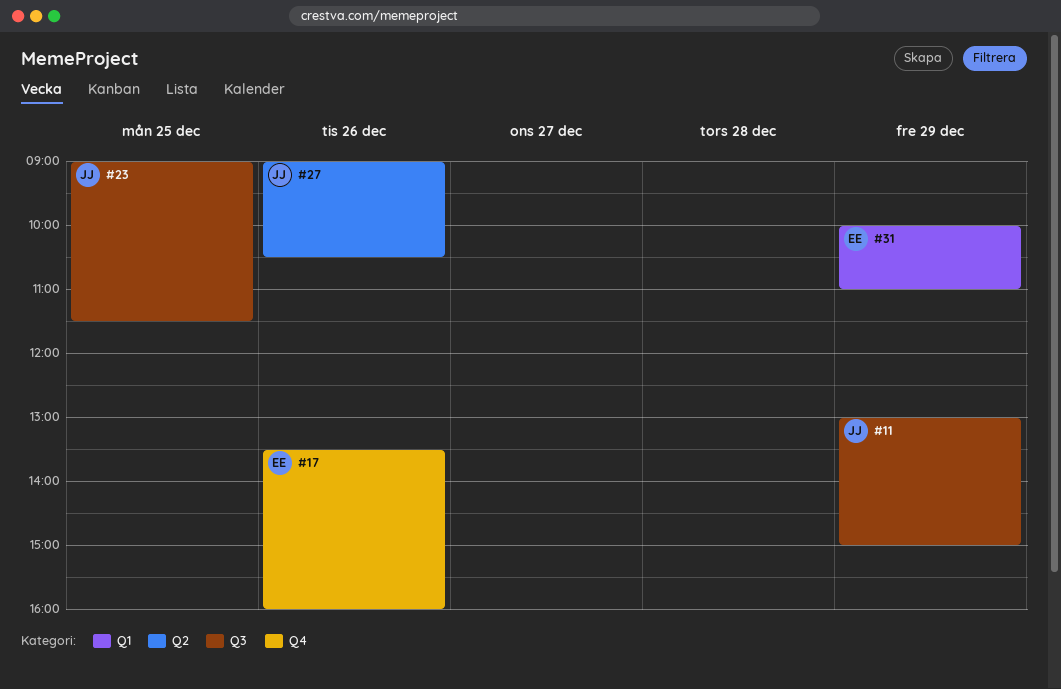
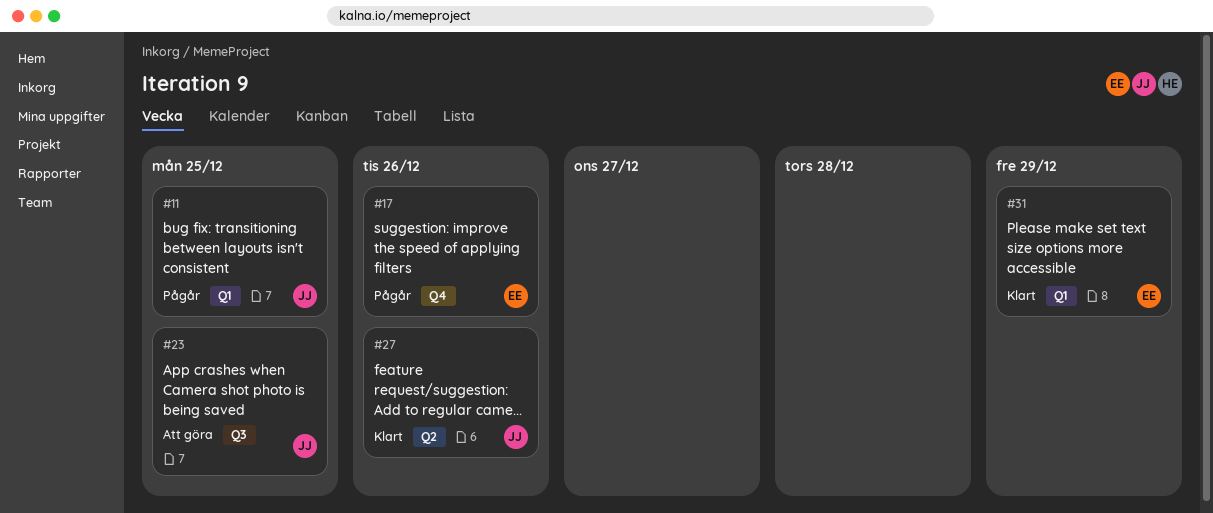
#11, label: Q3 -> Q1
#11, day: Dec 29 -> Dec 25

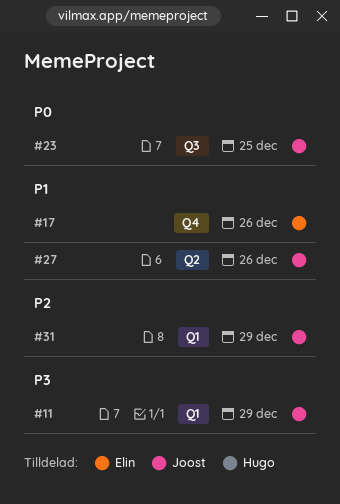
#11, day: Dec 25 -> Dec 29
#31, owner: Elin -> Joost

